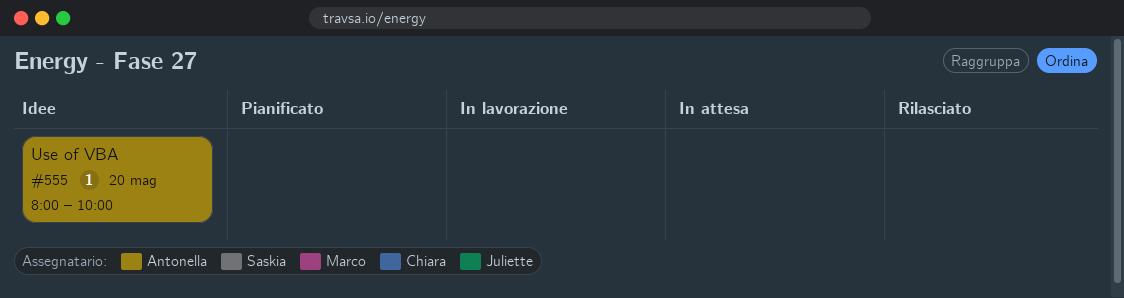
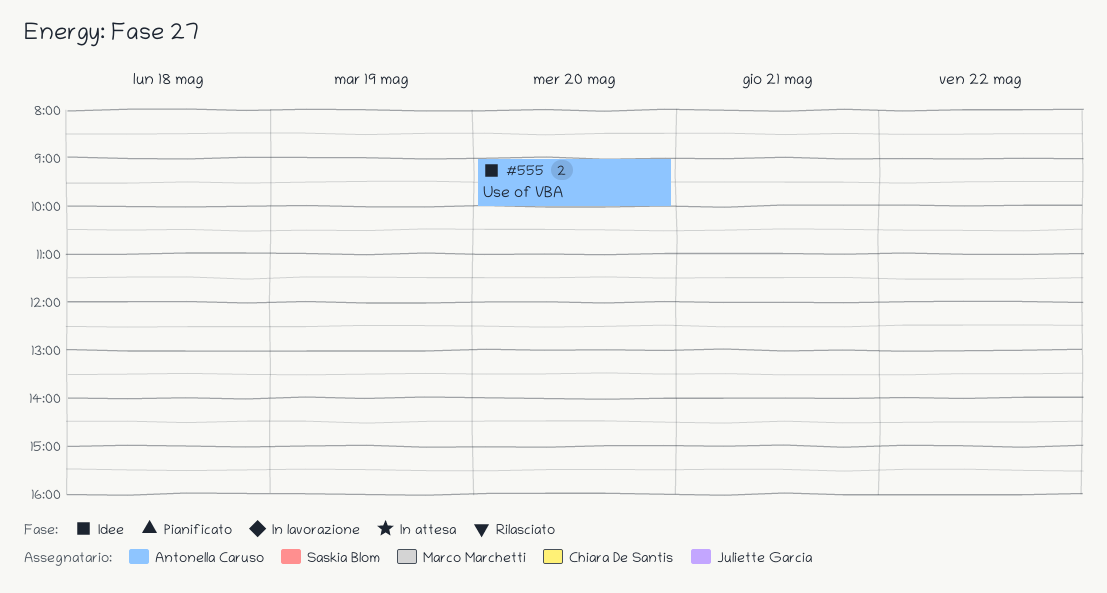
#555, estimate: 1 -> 2
#555, begins: 08:00 -> 09:00

